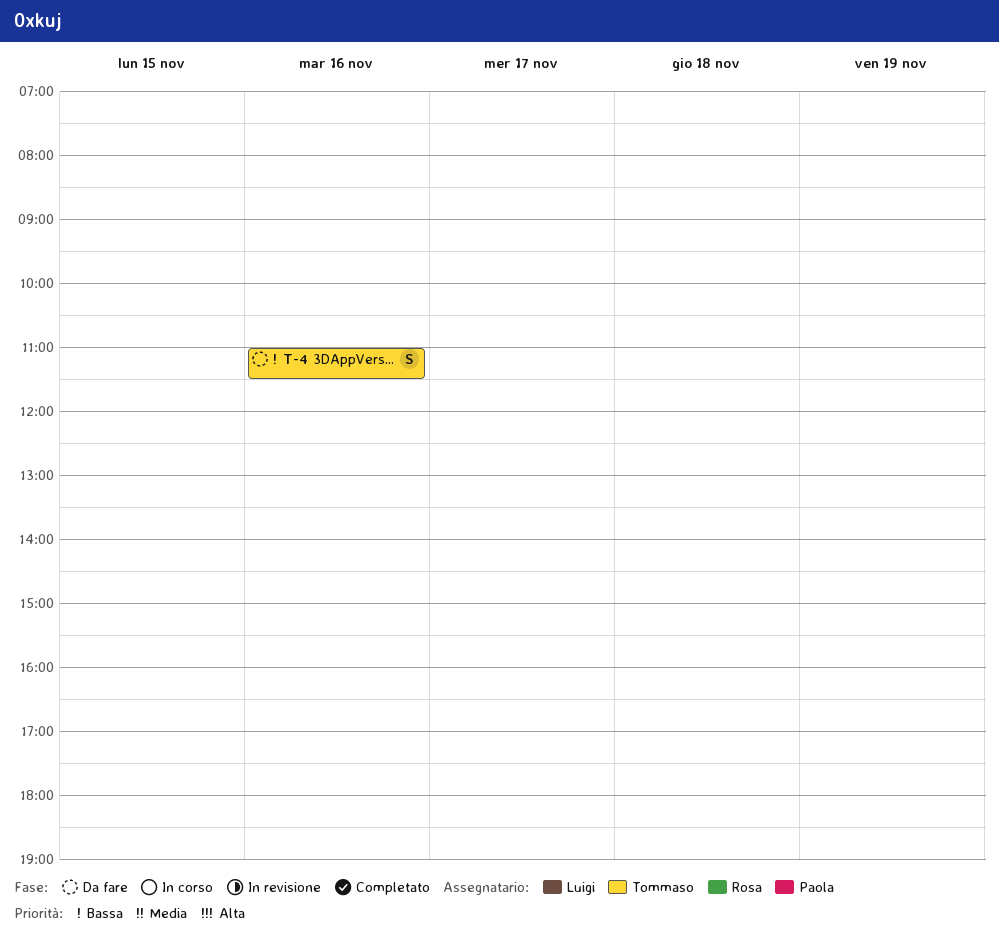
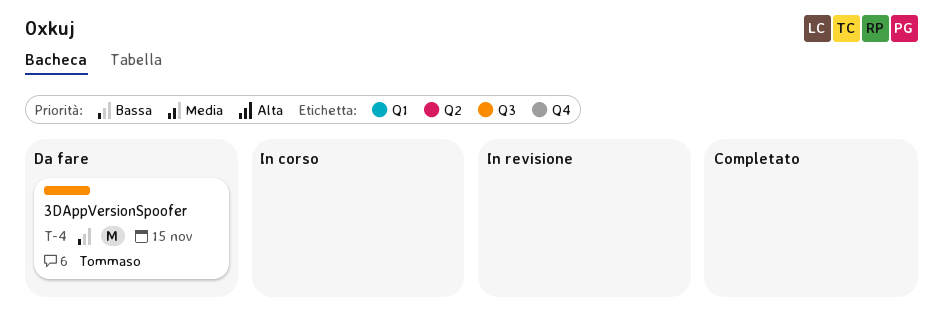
T-4, estimate: S -> M
T-4, day: Nov 16 -> Nov 15

